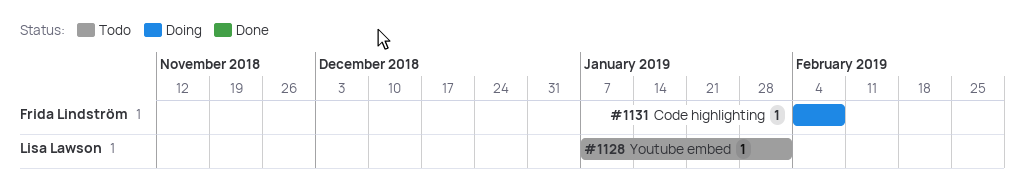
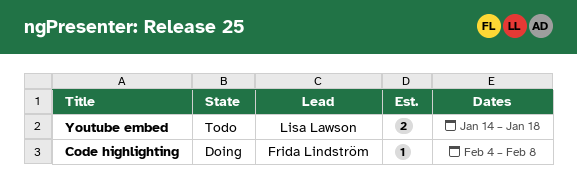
Youtube embed, estimate: 1 -> 2
Youtube embed, start: Jan 7 -> Jan 14
Youtube embed, due: Feb 1 -> Jan 18

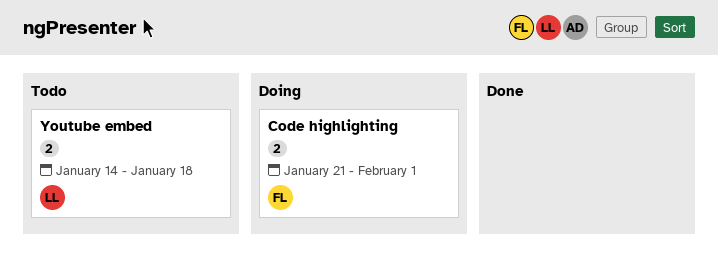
Code highlighting, estimate: 1 -> 2
Code highlighting, start: Feb 4 -> Jan 21
Code highlighting, due: Feb 8 -> Feb 1

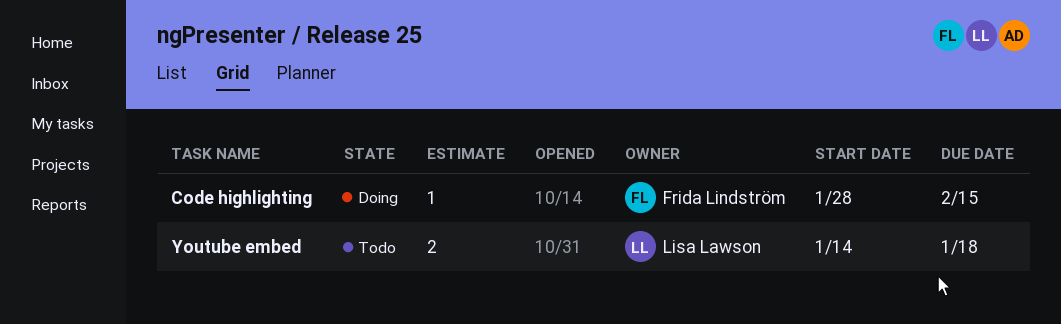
Code highlighting, estimate: 2 -> 1
Code highlighting, start: Jan 21 -> Jan 28
Code highlighting, due: Feb 1 -> Feb 15

